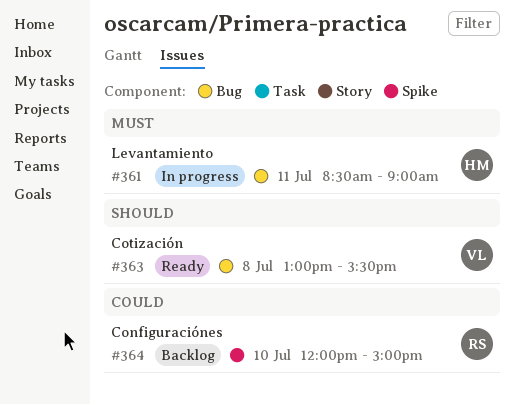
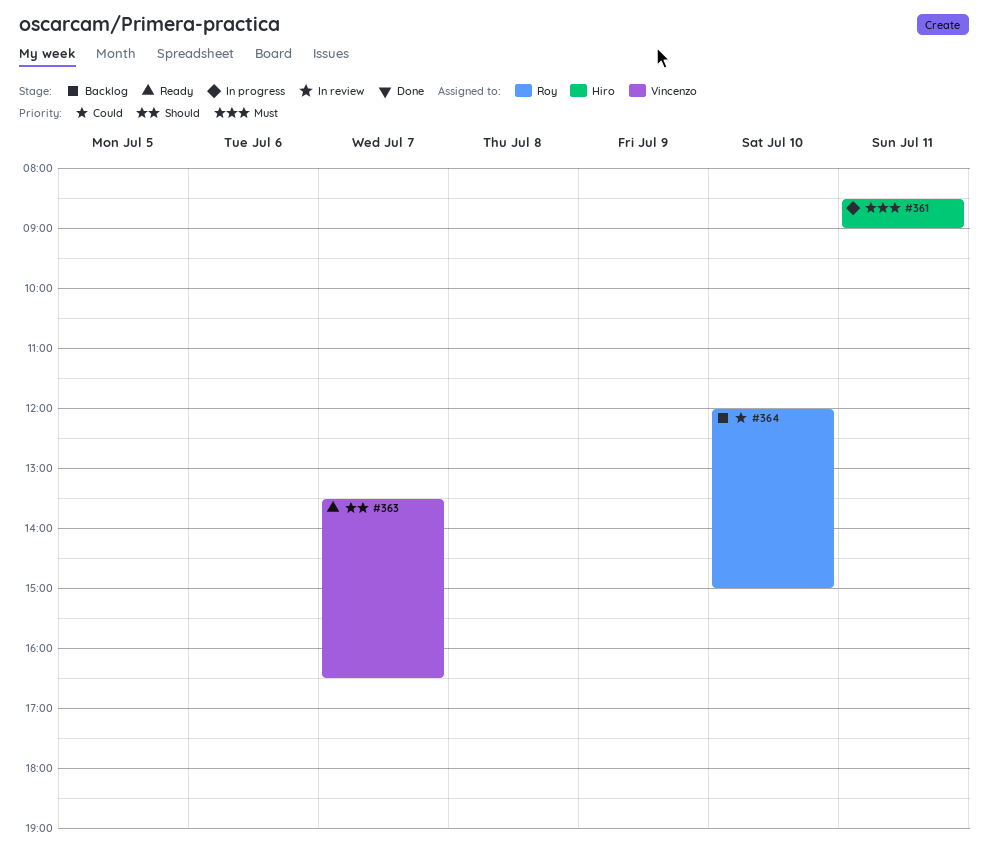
#363, day: Jul 8 -> Jul 7
#363, begins: 13:00 -> 13:30
#363, ends: 15:30 -> 16:30

